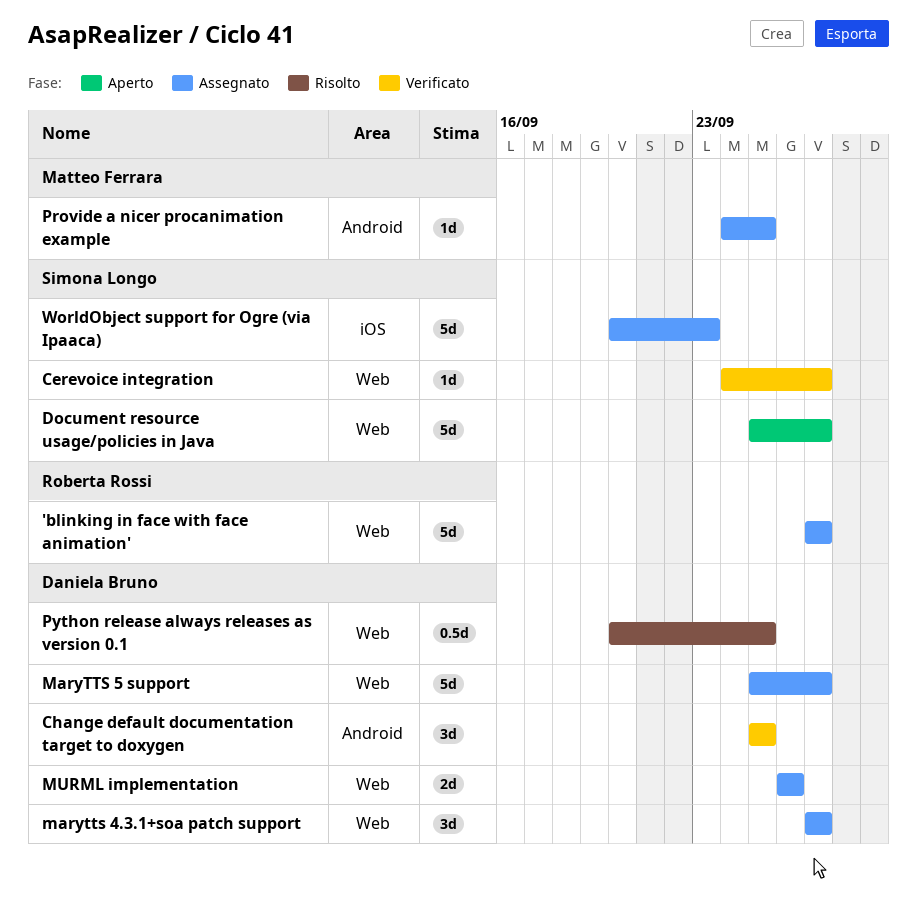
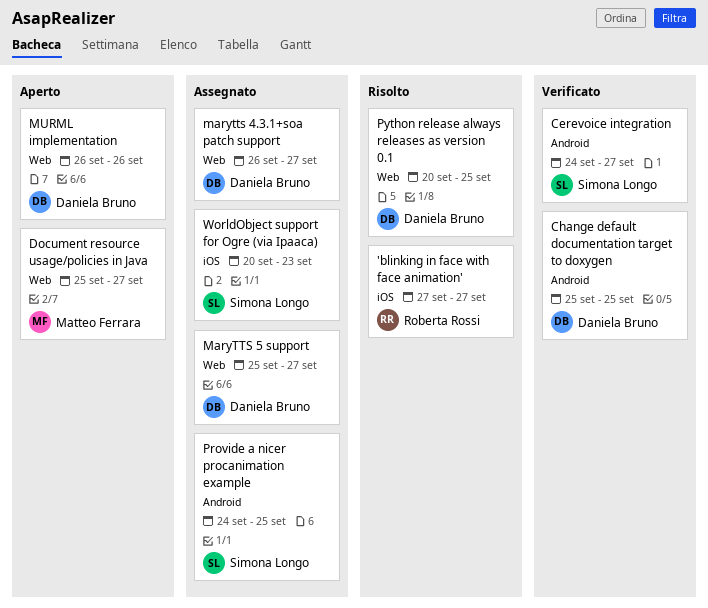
'blinking in face with face animation', status: Assegnato -> Risolto
'blinking in face with face animation', label: Web -> iOS
Cerevoice integration, label: Web -> Android
Document resource usage/policies in Java, owner: Simona Longo -> Matteo Ferrara
marytts 4.3.1+soa patch support, start: Sep 27 -> Sep 26
MURML implementation, status: Assegnato -> Aperto
Provide a nicer procanimation example, owner: Matteo Ferrara -> Simona Longo

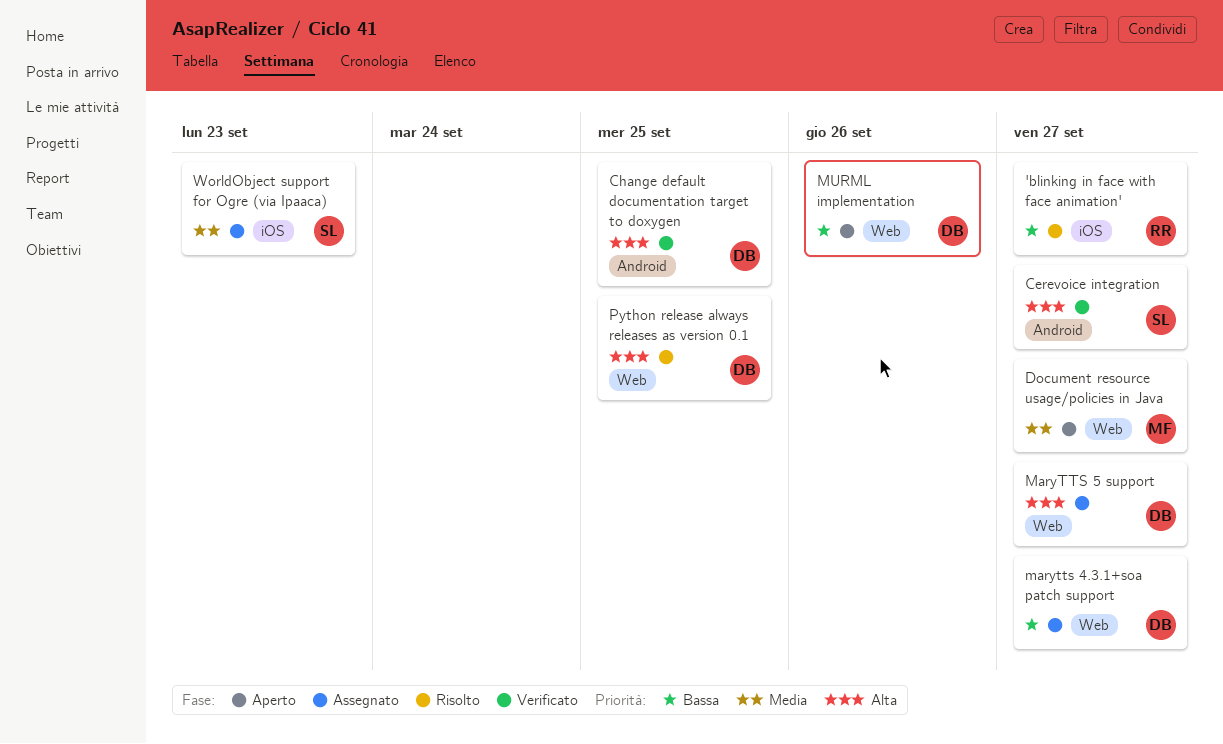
Provide a nicer procanimation example: present -> none

